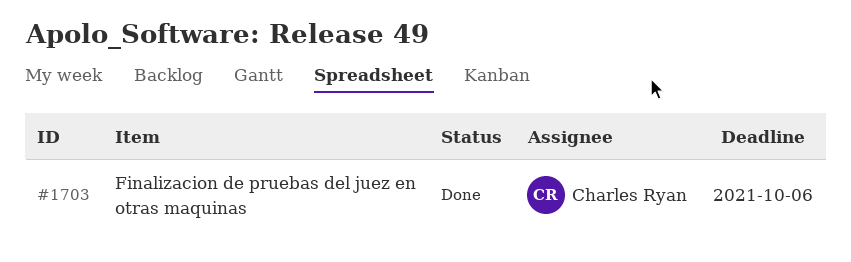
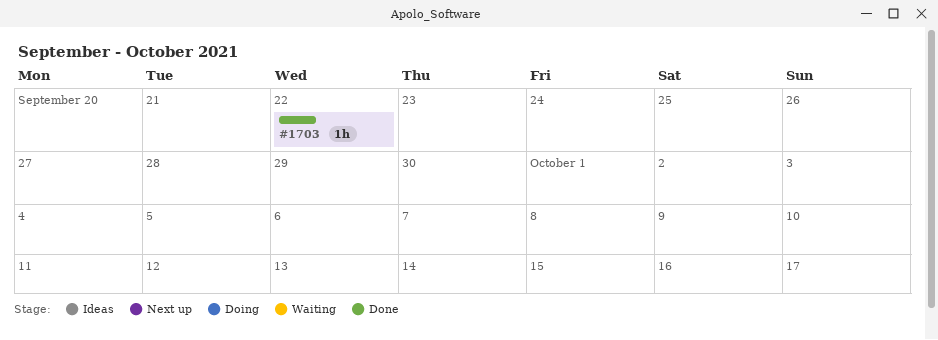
#1703, due: Oct 6 -> Sep 22

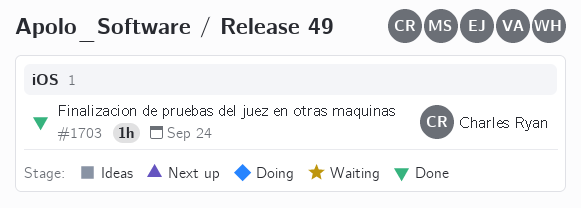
#1703, due: Sep 22 -> Sep 24

